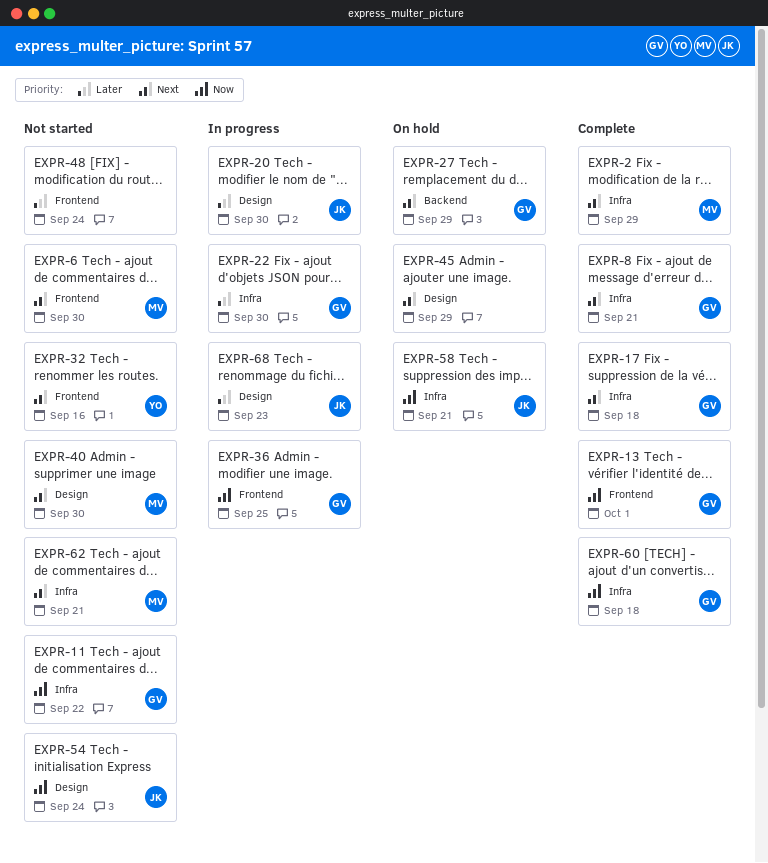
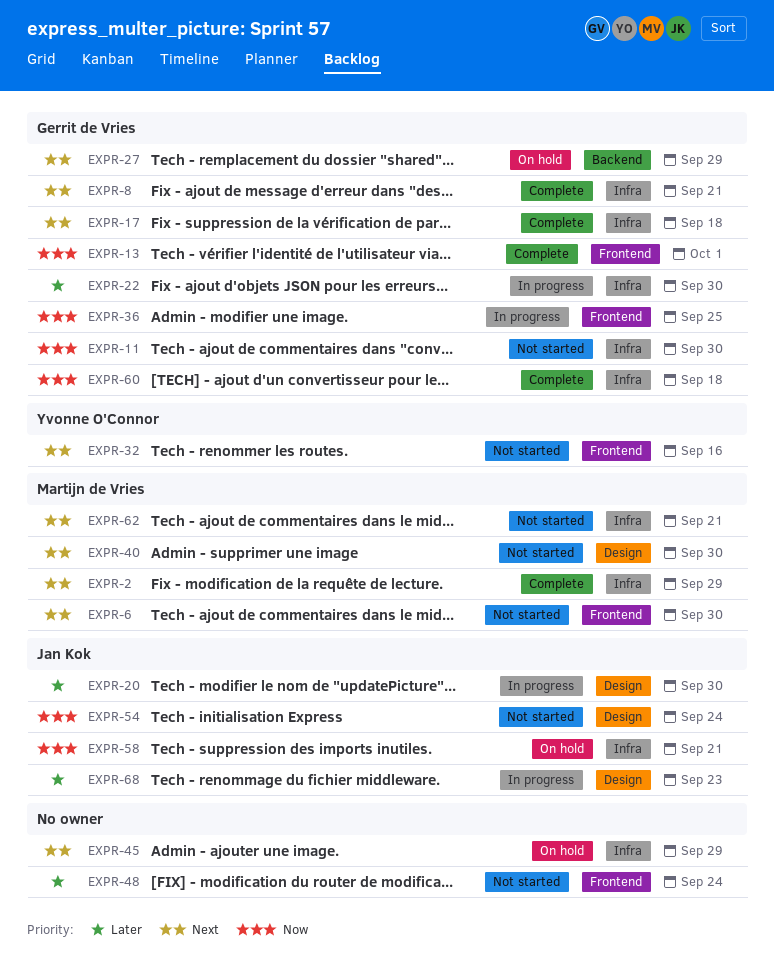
EXPR-11, due: Sep 22 -> Sep 30
EXPR-45, label: Design -> Infra

